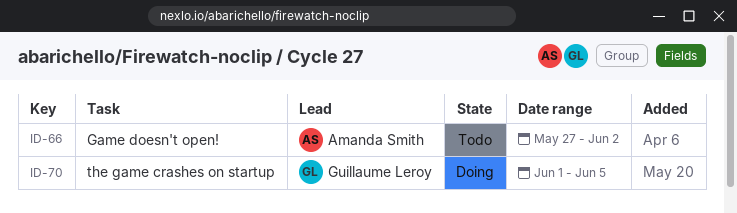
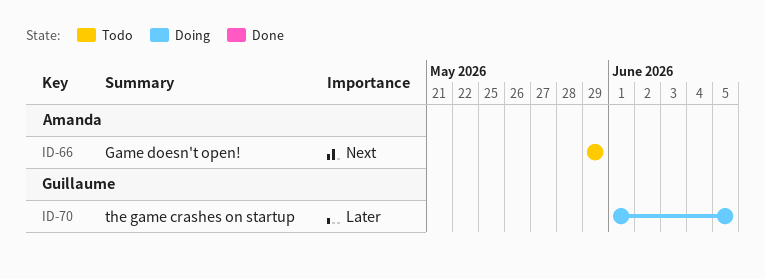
ID-66, start: May 27 -> May 29
ID-66, due: Jun 2 -> May 29

